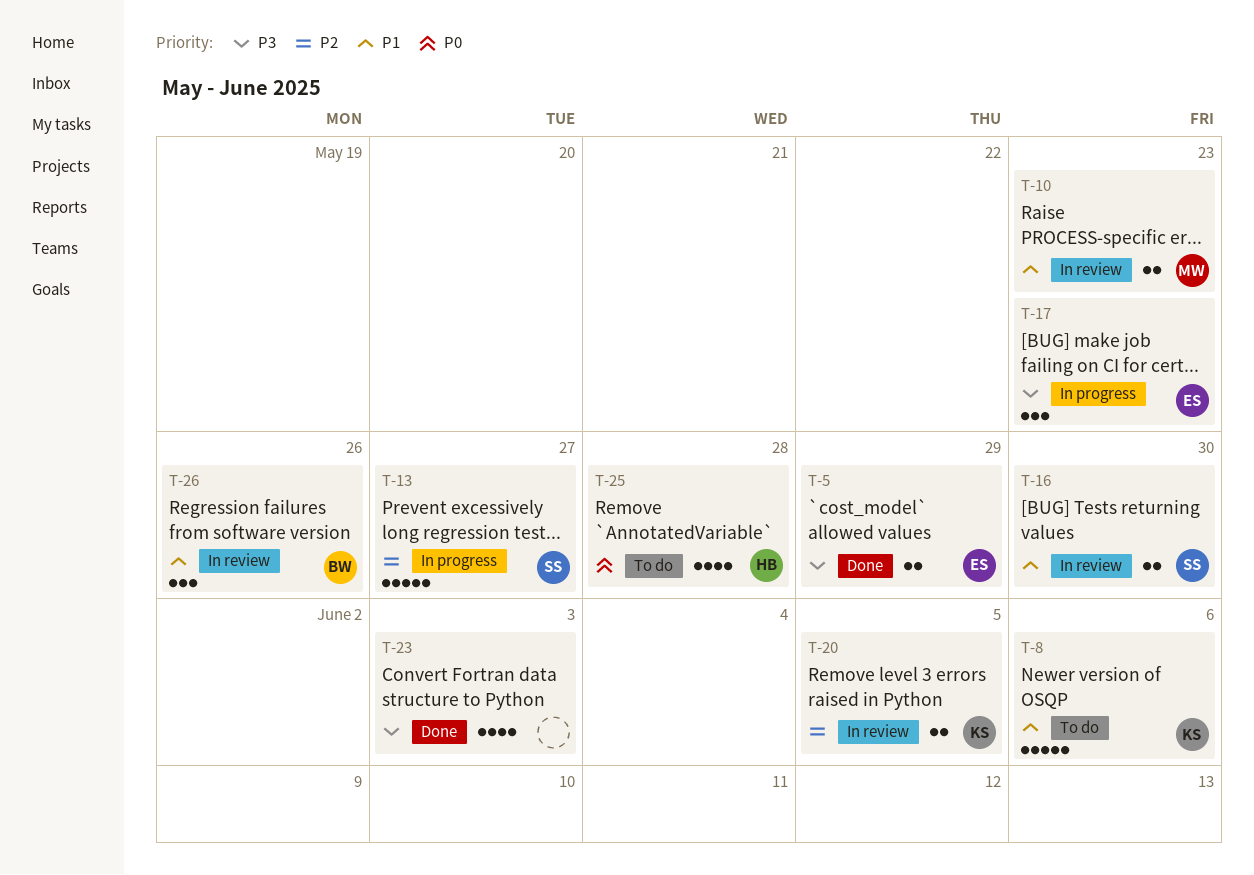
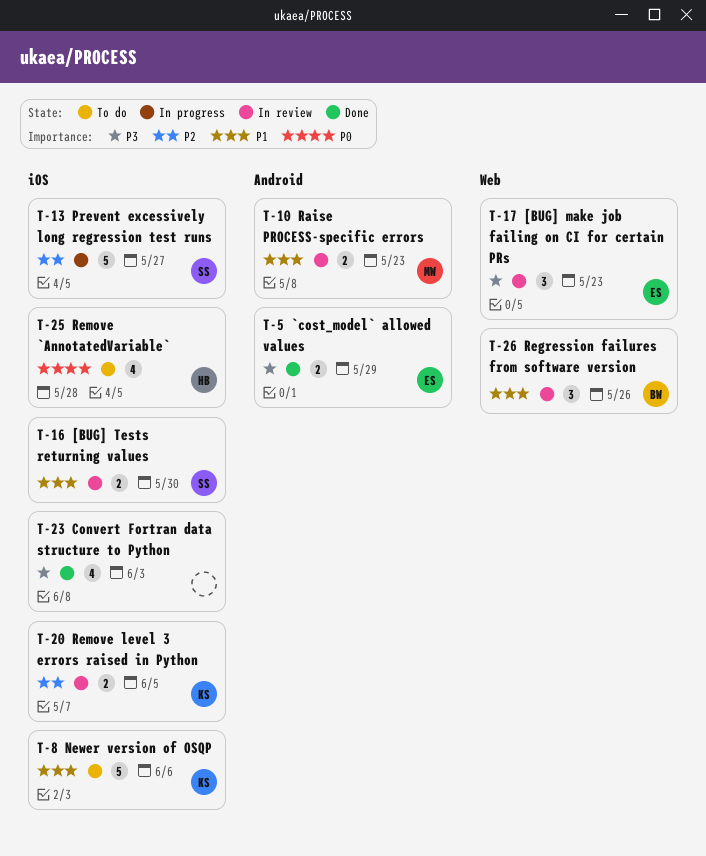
T-17, status: In progress -> In review

